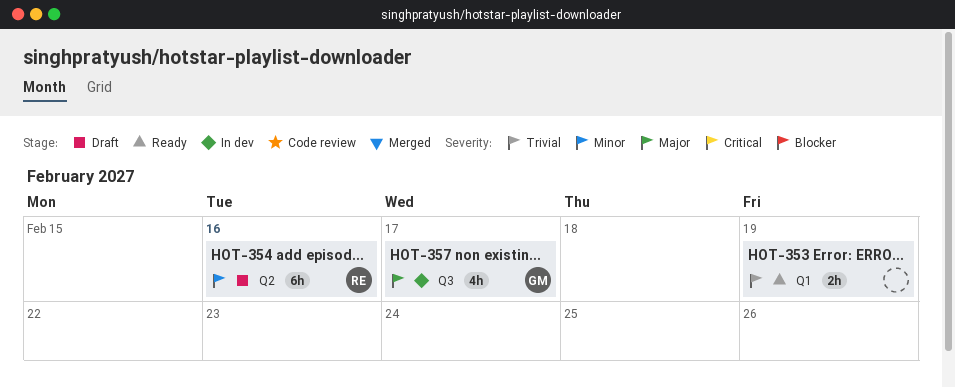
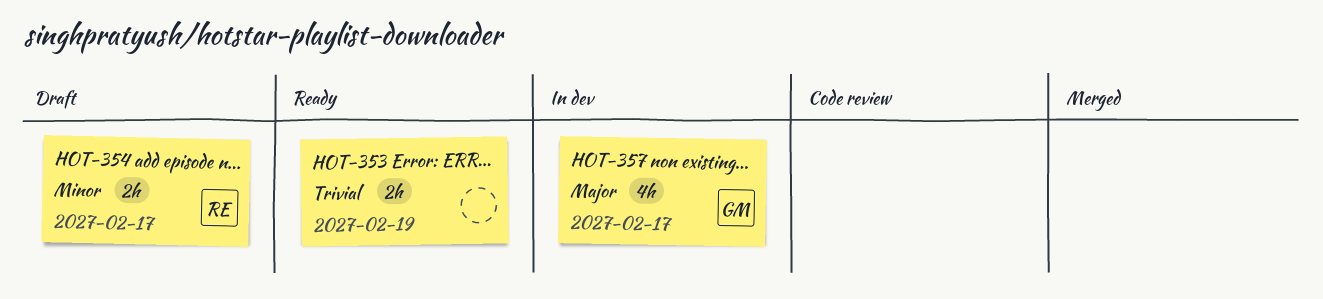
HOT-354, estimate: 6h -> 2h
HOT-354, due: Feb 16 -> Feb 17

